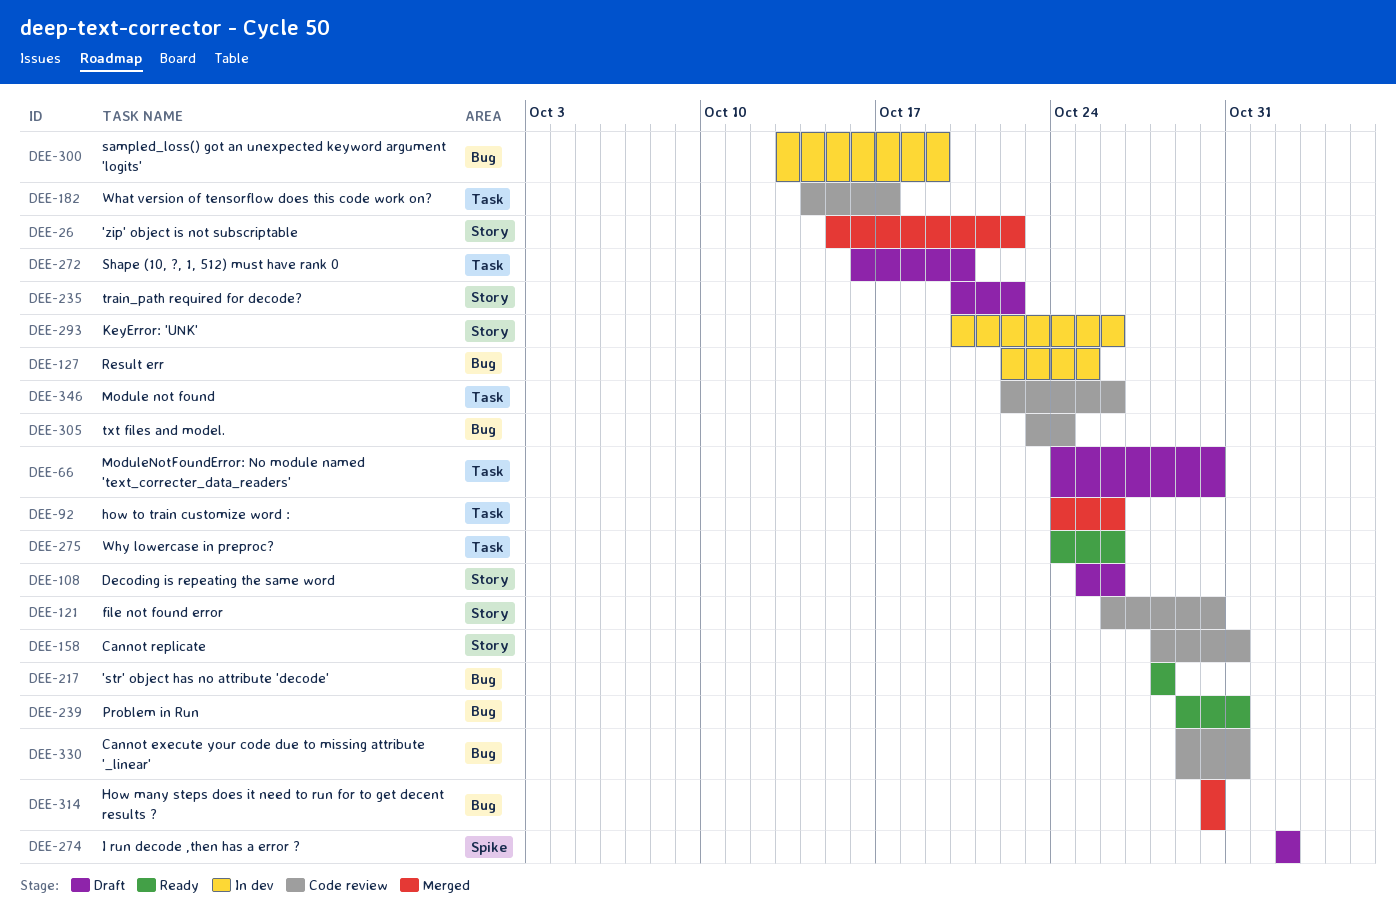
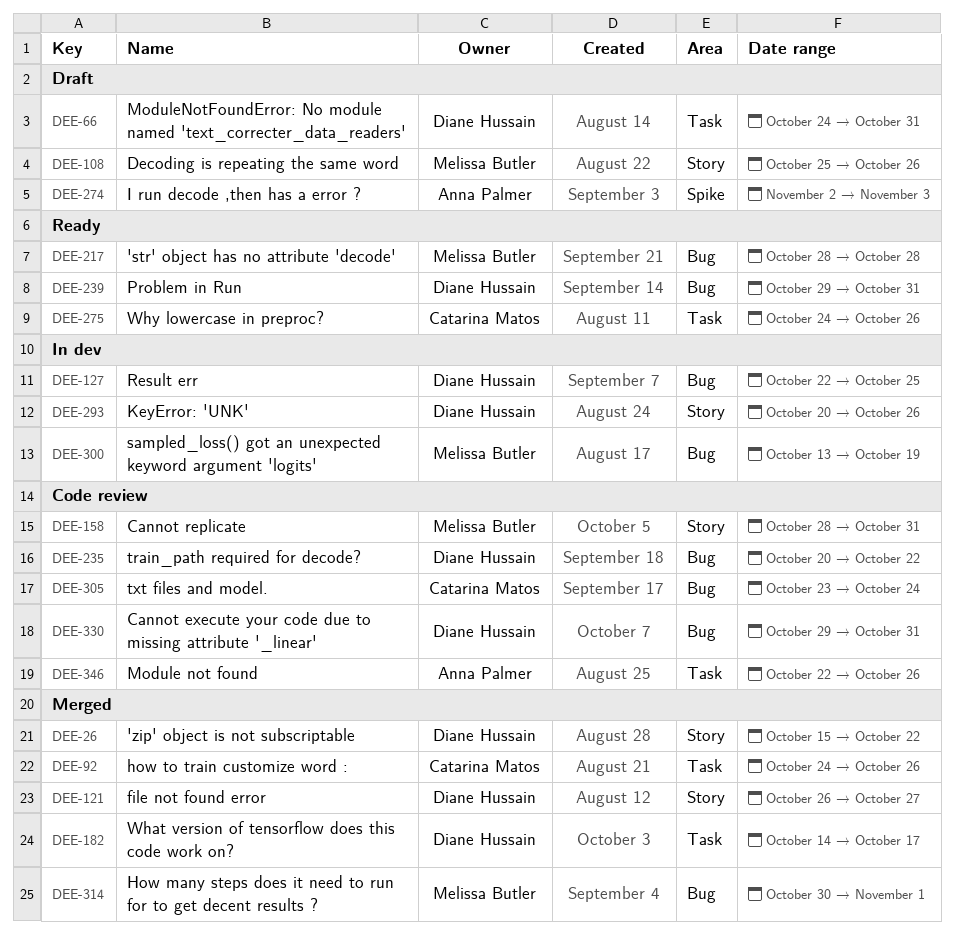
DEE-66, due: Oct 30 -> Oct 31
DEE-121, status: Code review -> Merged
DEE-121, due: Oct 30 -> Oct 27
DEE-182, status: Code review -> Merged
DEE-235, status: Draft -> Code review
DEE-235, label: Story -> Bug
DEE-272: present -> none
DEE-274, due: Nov 2 -> Nov 3
DEE-314, due: Oct 30 -> Nov 1

